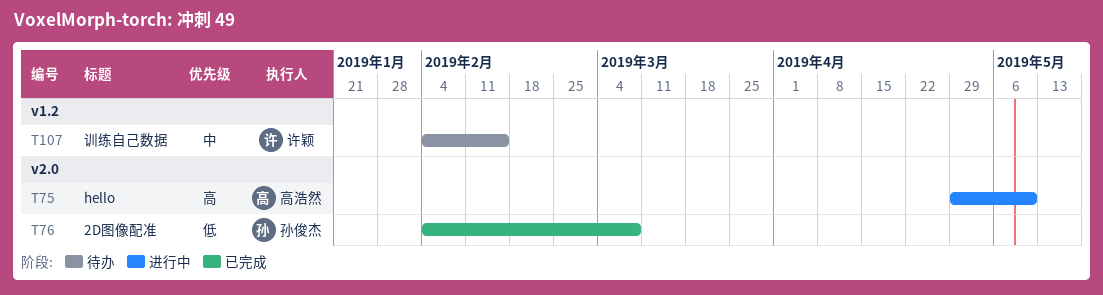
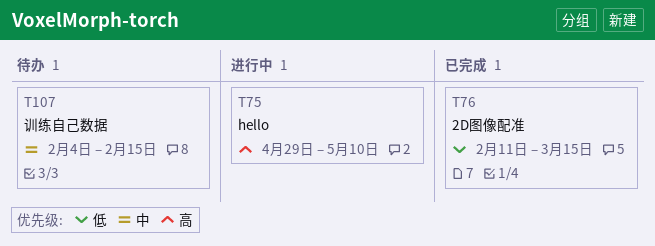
T76, start: Feb 4 -> Feb 11
T76, due: Mar 8 -> Mar 15

